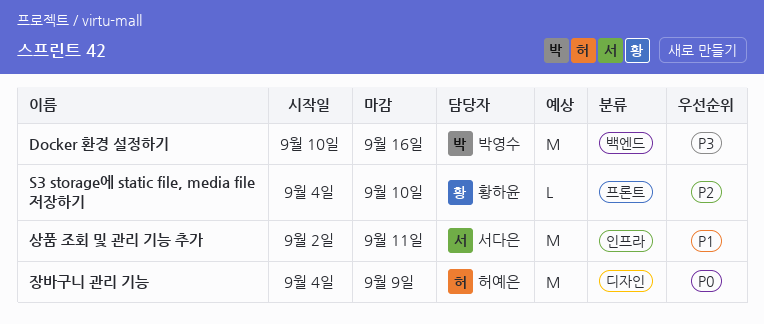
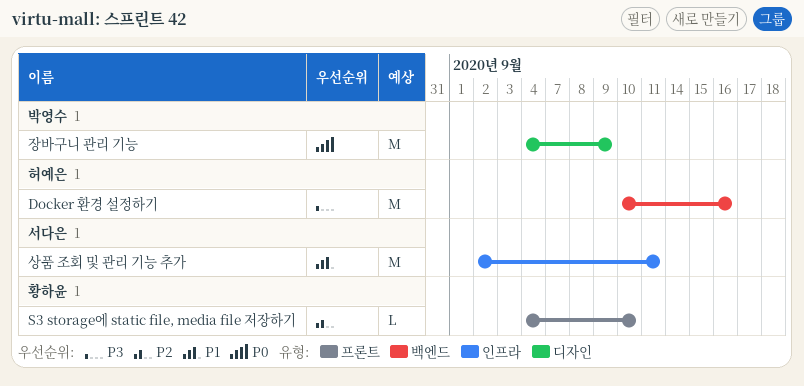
Docker 환경 설정하기, owner: 박영수 -> 허예은
장바구니 관리 기능, owner: 허예은 -> 박영수

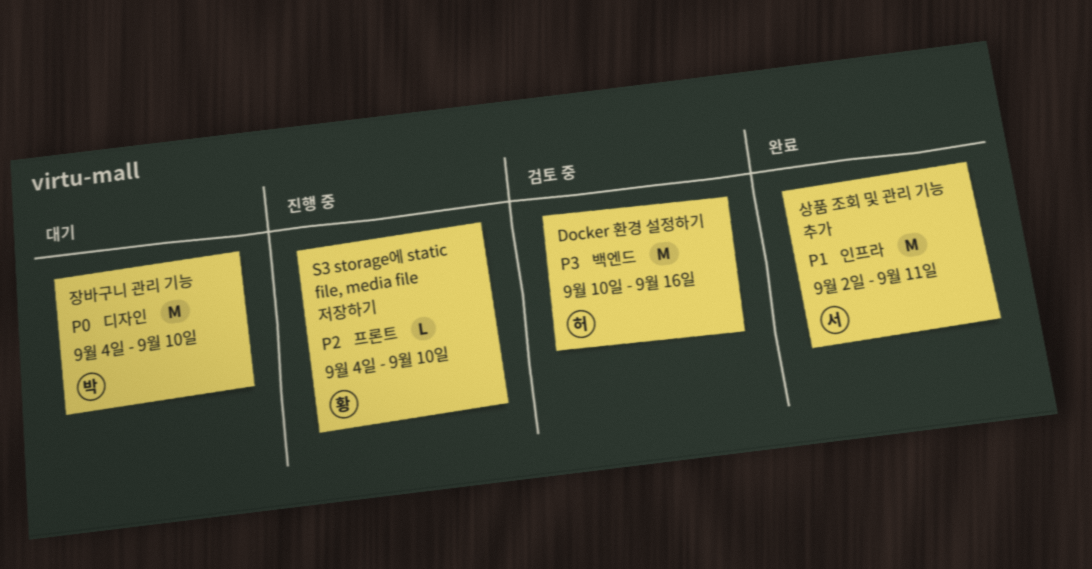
장바구니 관리 기능, due: Sep 9 -> Sep 10

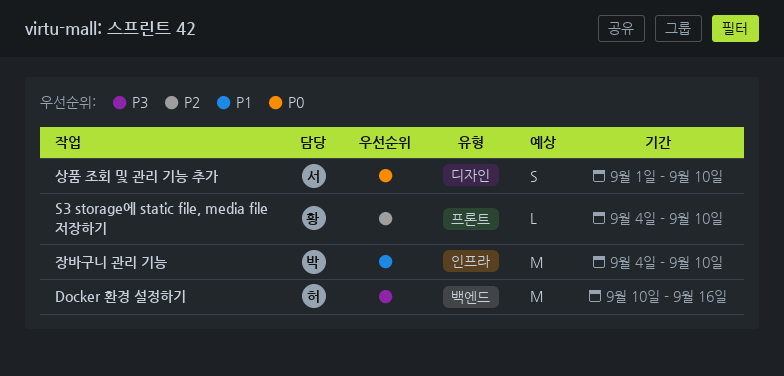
상품 조회 및 관리 기능 추가, priority: P1 -> P0
상품 조회 및 관리 기능 추가, label: 인프라 -> 디자인
상품 조회 및 관리 기능 추가, estimate: M -> S
상품 조회 및 관리 기능 추가, start: Sep 2 -> Sep 1
상품 조회 및 관리 기능 추가, due: Sep 11 -> Sep 10
장바구니 관리 기능, priority: P0 -> P1
장바구니 관리 기능, label: 디자인 -> 인프라

